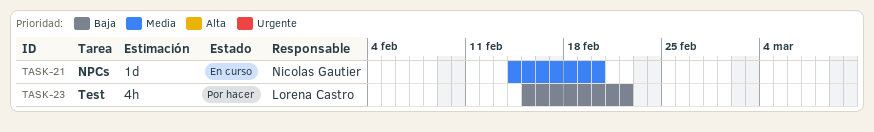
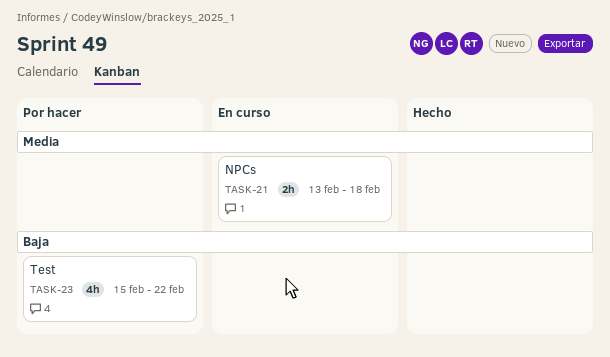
TASK-21, estimate: 1d -> 2h
TASK-21, start: Feb 14 -> Feb 13
TASK-21, due: Feb 20 -> Feb 18

